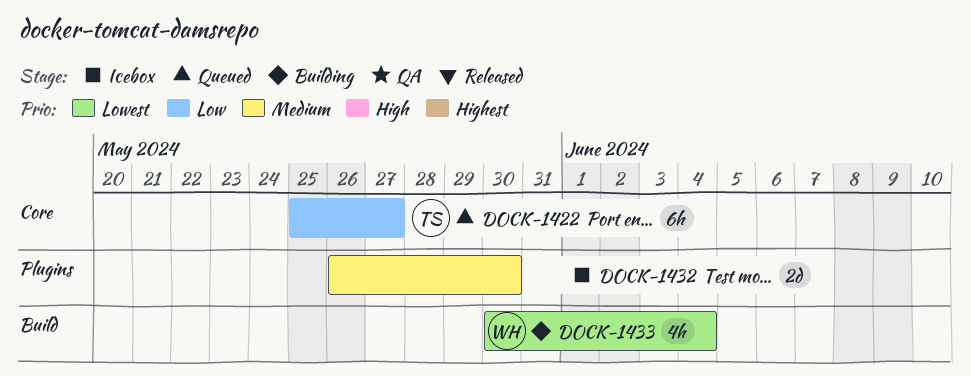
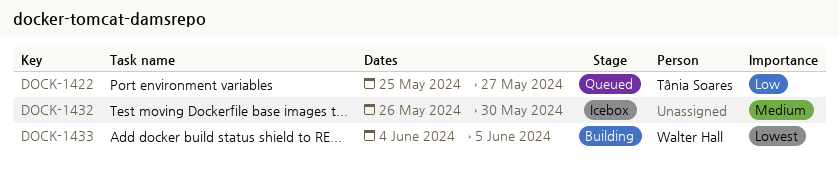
DOCK-1433, start: May 30 -> Jun 4
DOCK-1433, due: Jun 4 -> Jun 5

